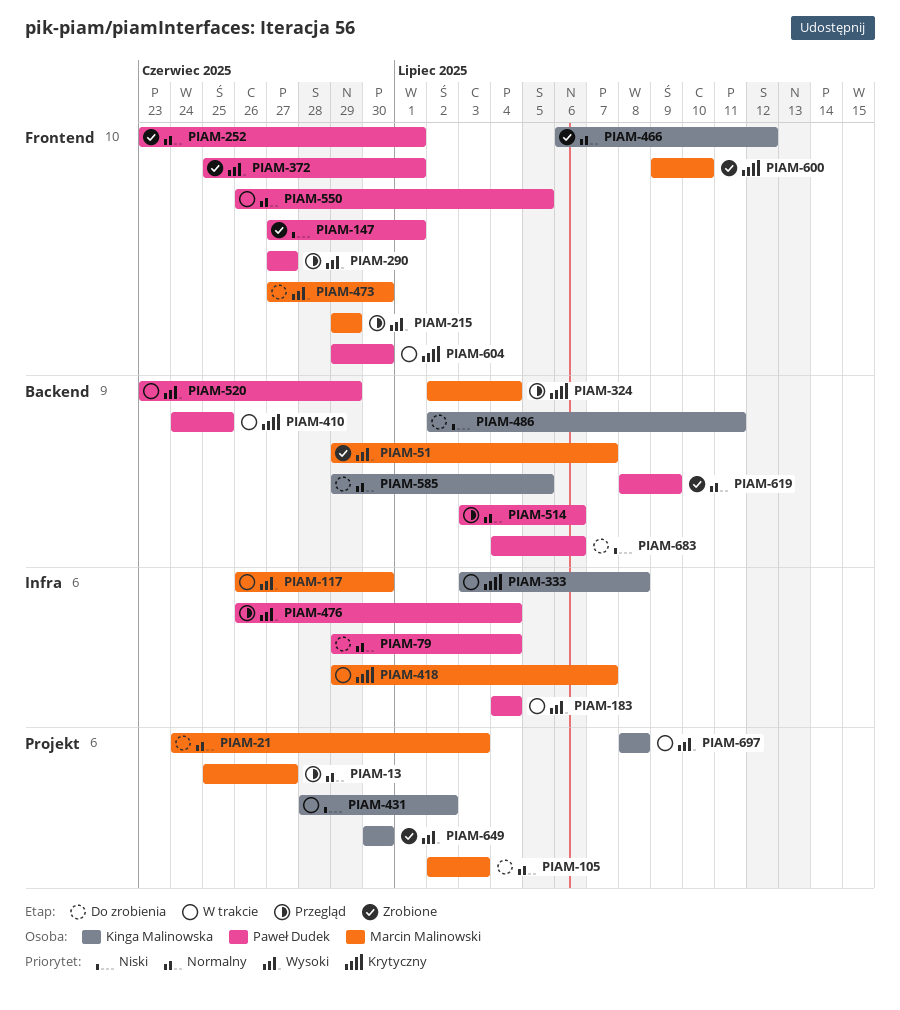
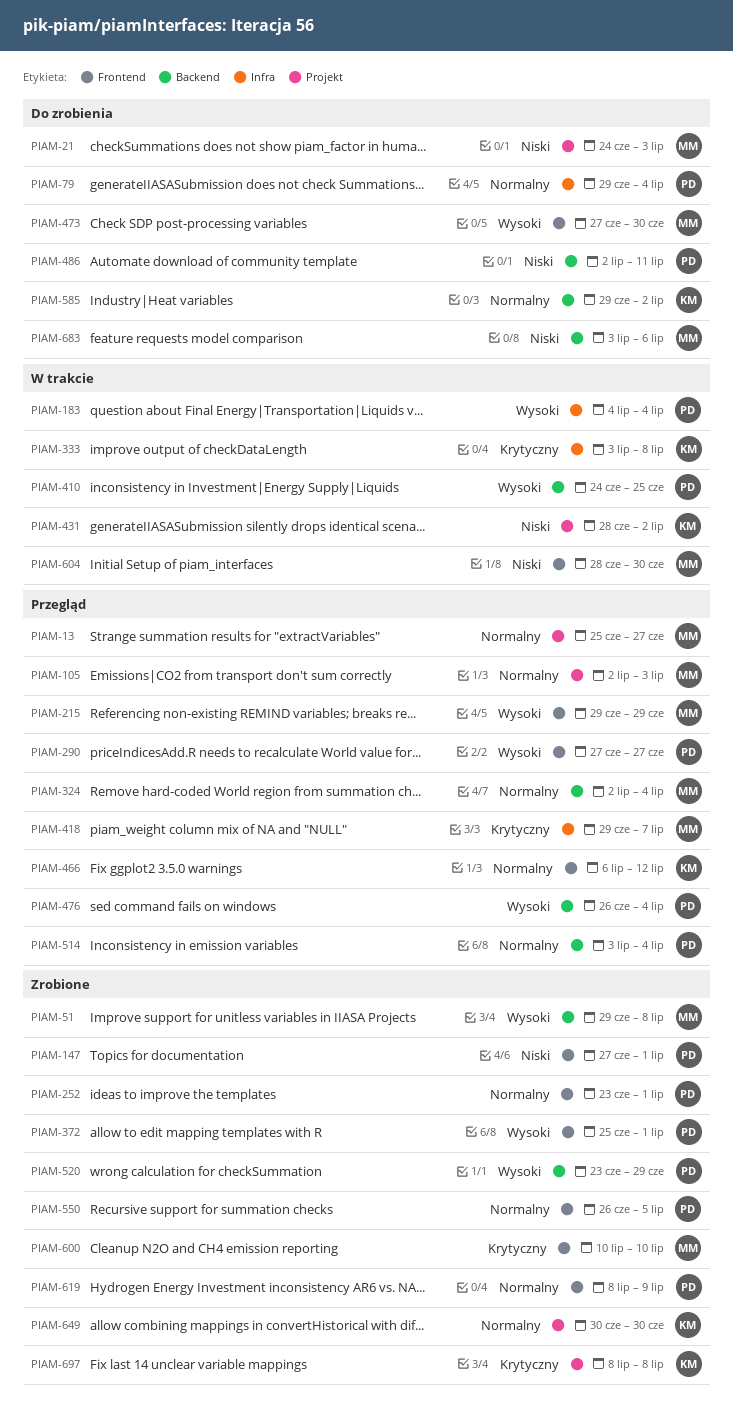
PIAM-21, priority: Normalny -> Niski
PIAM-51, due: Jul 7 -> Jul 8
PIAM-105, status: Do zrobienia -> Przegląd
PIAM-117: present -> none
PIAM-324, priority: Krytyczny -> Normalny
PIAM-410, priority: Krytyczny -> Wysoki
PIAM-418, status: W trakcie -> Przegląd
PIAM-466, status: Zrobione -> Przegląd
PIAM-476, label: Infra -> Backend
PIAM-486, owner: Kinga Malinowska -> Paweł Dudek
PIAM-514, due: Jul 6 -> Jul 4
PIAM-520, status: W trakcie -> Zrobione
PIAM-550, status: W trakcie -> Zrobione
PIAM-585, due: Jul 5 -> Jul 2
PIAM-600, start: Jul 9 -> Jul 10
PIAM-604, owner: Paweł Dudek -> Marcin Malinowski
PIAM-604, priority: Krytyczny -> Niski
PIAM-604, start: Jun 29 -> Jun 28
PIAM-619, label: Backend -> Frontend
PIAM-649, priority: Wysoki -> Normalny
PIAM-683, owner: Paweł Dudek -> Marcin Malinowski
PIAM-683, start: Jul 4 -> Jul 3
PIAM-697, status: W trakcie -> Zrobione
PIAM-697, priority: Wysoki -> Krytyczny

